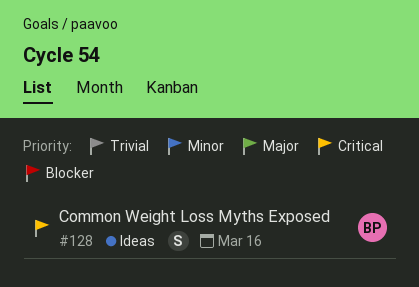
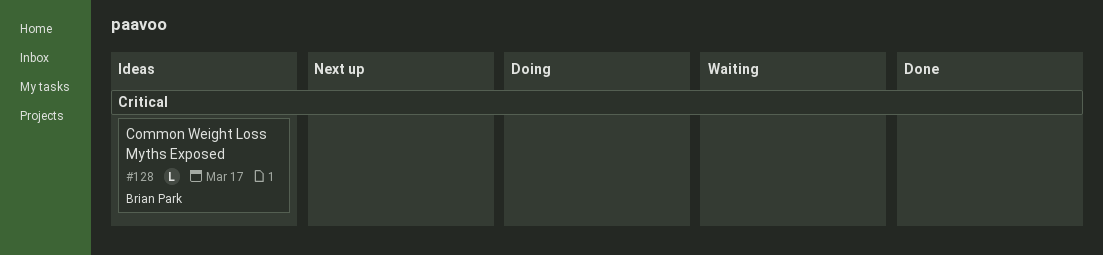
#128, estimate: S -> L
#128, due: Mar 16 -> Mar 17

